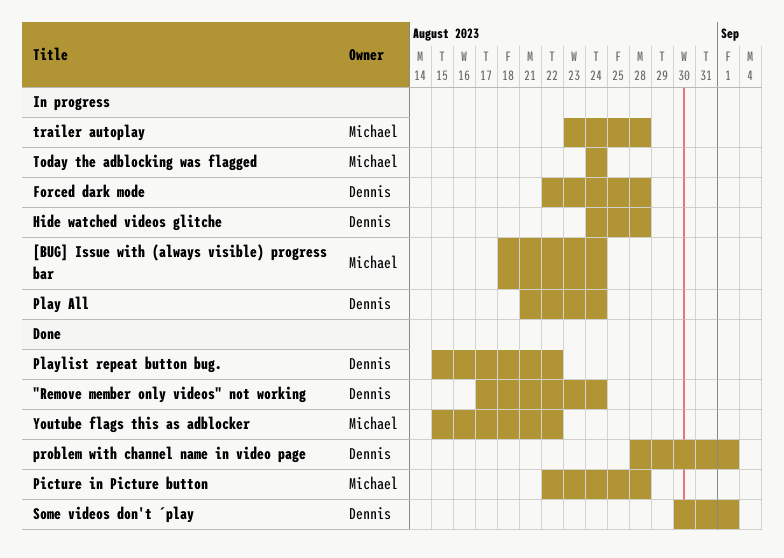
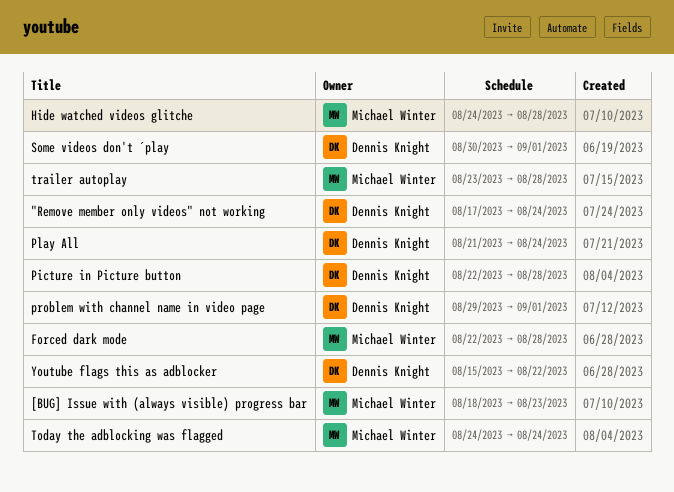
[BUG] Issue with (always visible) progress bar, due: Aug 24 -> Aug 23
Forced dark mode, owner: Dennis Knight -> Michael Winter
Hide watched videos glitche, owner: Dennis Knight -> Michael Winter
Picture in Picture button, owner: Michael Winter -> Dennis Knight
Playlist repeat button bug.: present -> none
problem with channel name in video page, start: Aug 28 -> Aug 29
Youtube flags this as adblocker, owner: Michael Winter -> Dennis Knight

